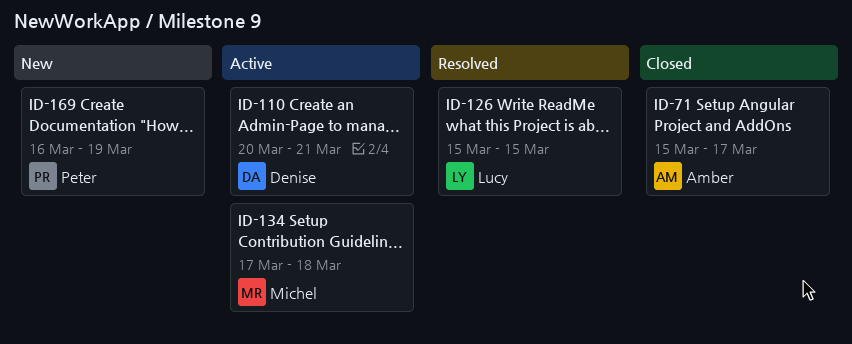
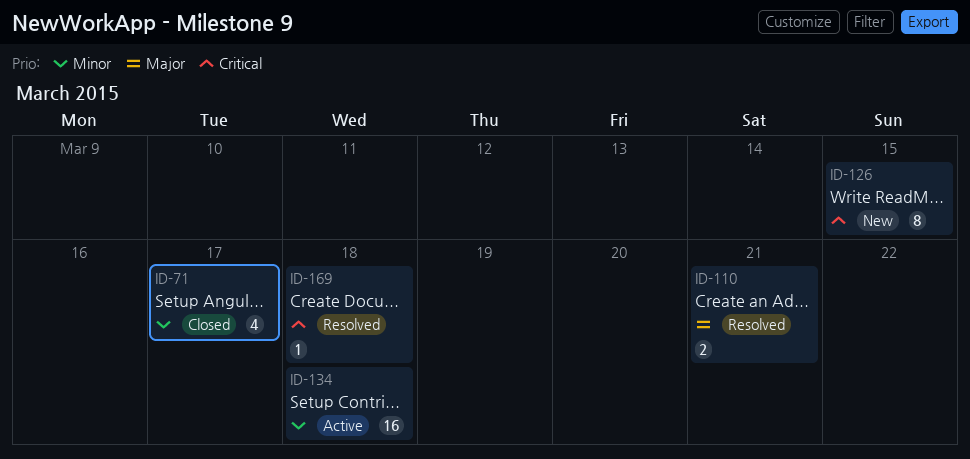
ID-110, status: Active -> Resolved
ID-126, status: Resolved -> New
ID-169, status: New -> Resolved
ID-169, due: Mar 19 -> Mar 18

